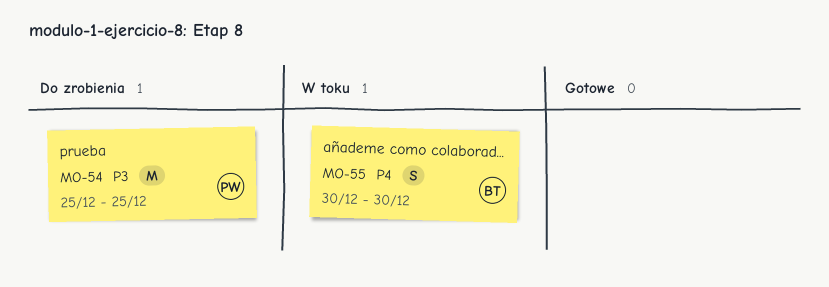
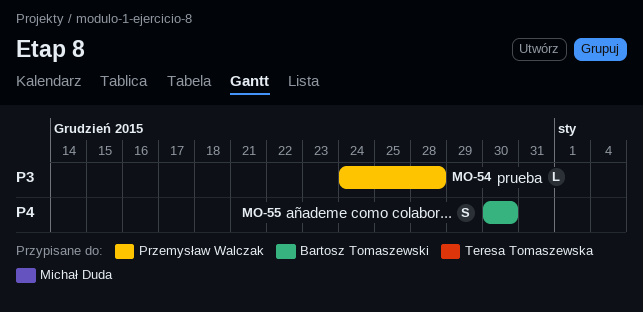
MO-54, estimate: M -> L
MO-54, start: Dec 25 -> Dec 24
MO-54, due: Dec 25 -> Dec 28

